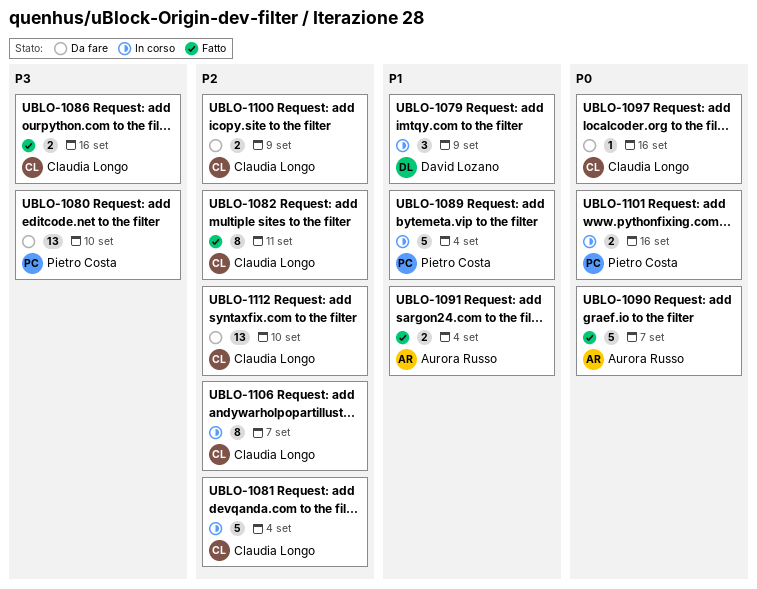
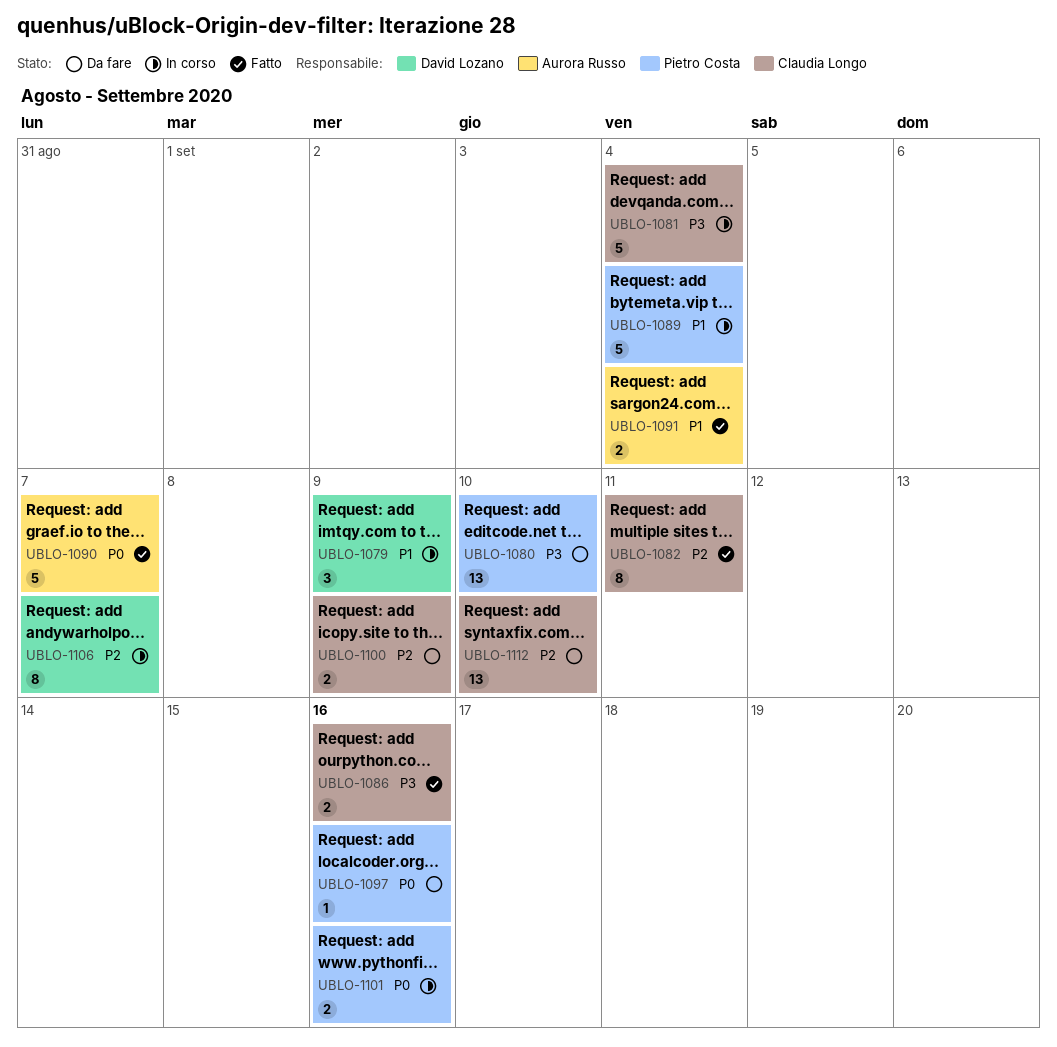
UBLO-1081, priority: P2 -> P3
UBLO-1097, owner: Claudia Longo -> Pietro Costa
UBLO-1106, owner: Claudia Longo -> David Lozano

